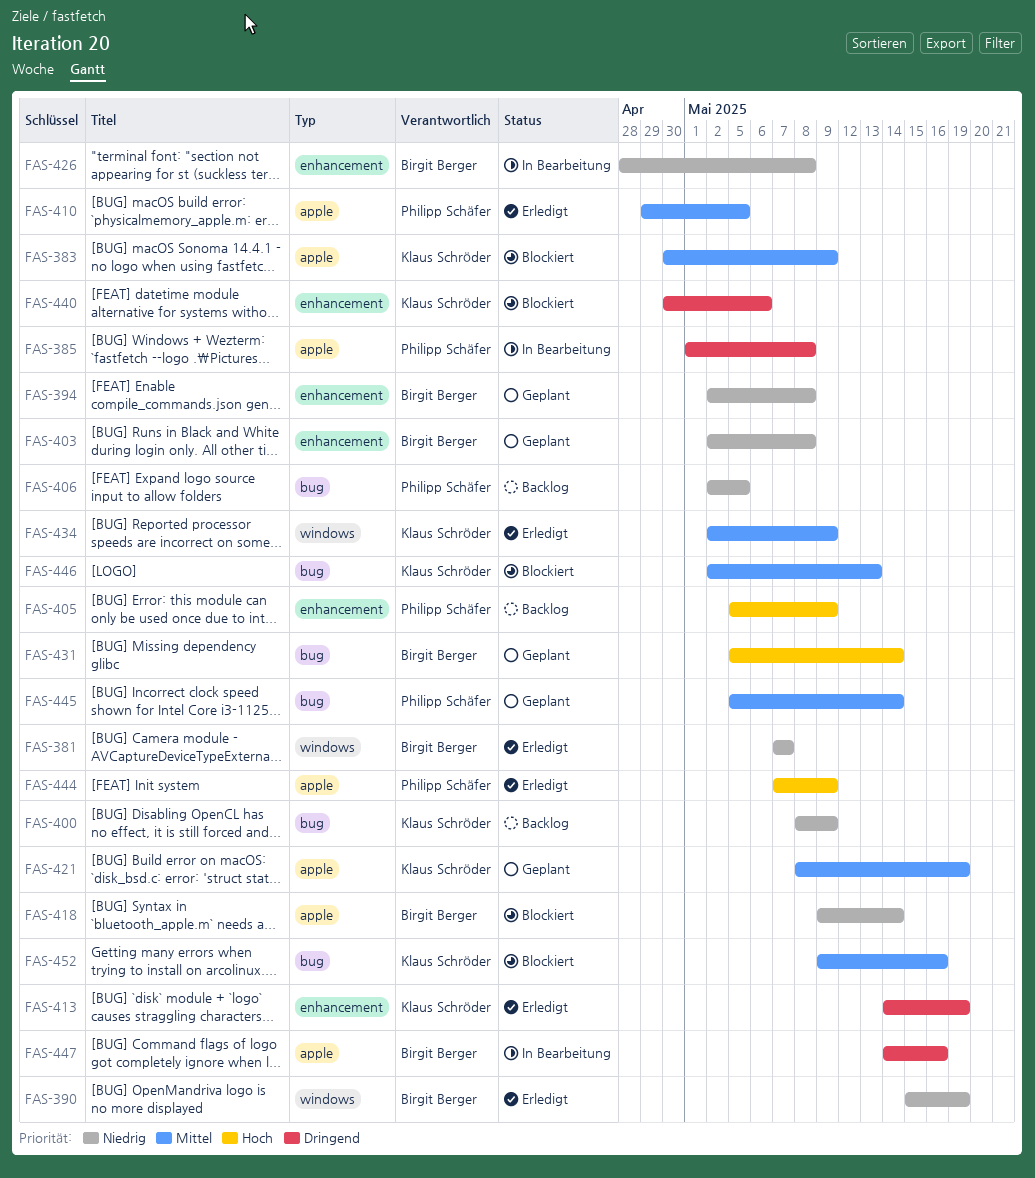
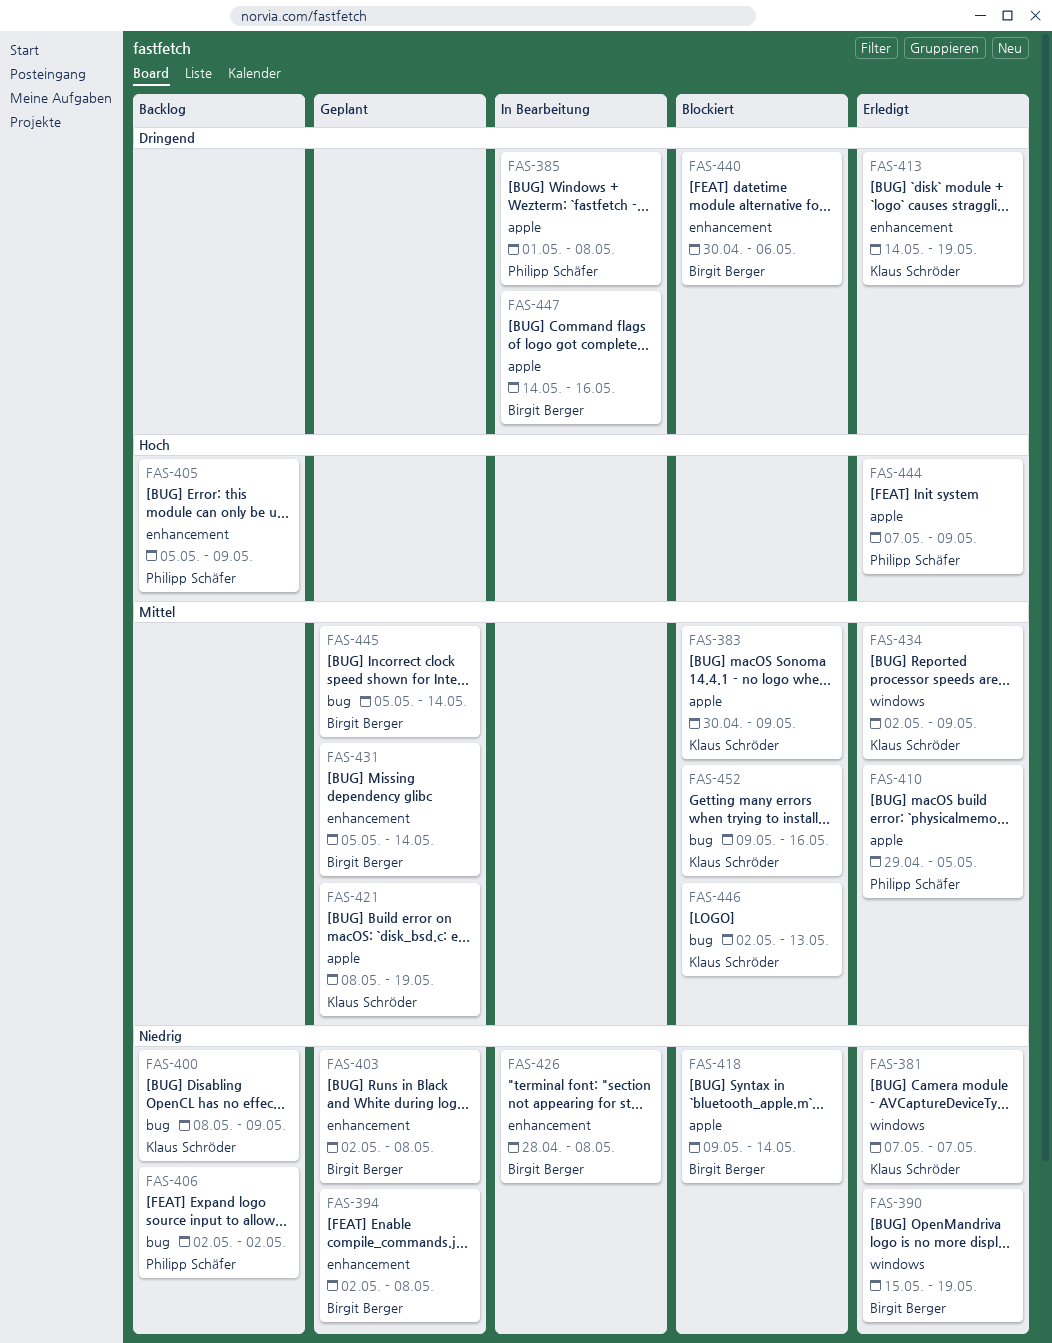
FAS-381, owner: Birgit Berger -> Klaus Schröder
FAS-406, due: May 5 -> May 2
FAS-431, priority: Hoch -> Mittel
FAS-431, label: bug -> enhancement
FAS-440, owner: Klaus Schröder -> Birgit Berger
FAS-445, owner: Philipp Schäfer -> Birgit Berger

